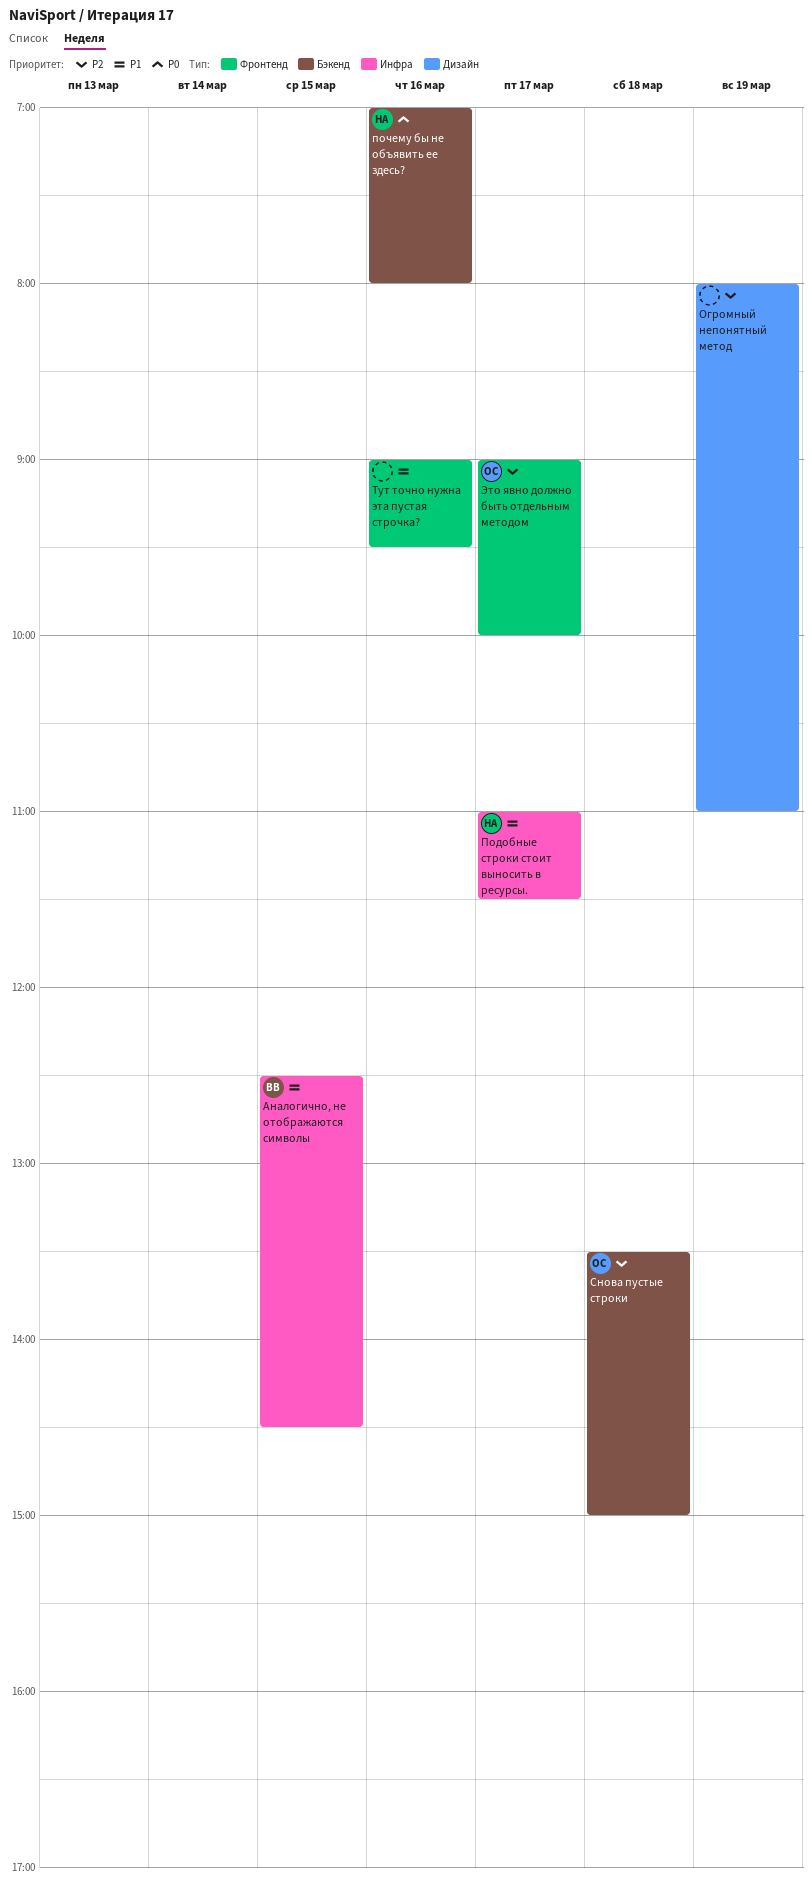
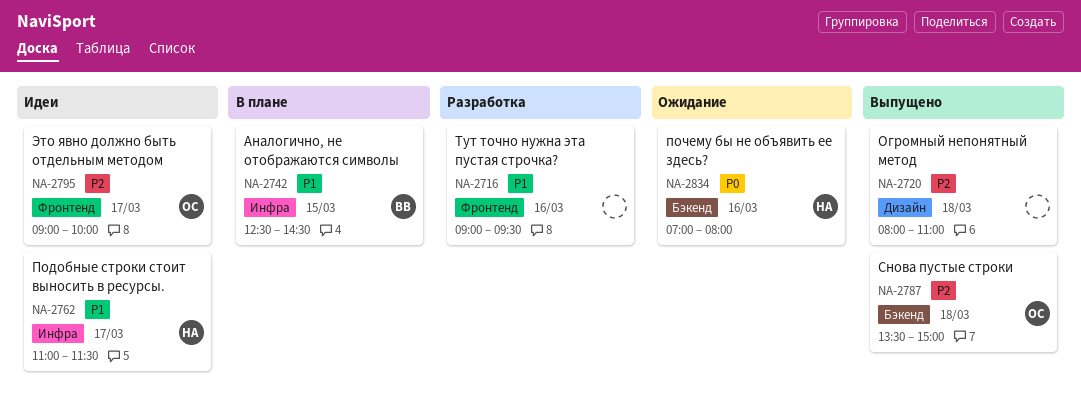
Огромный непонятный метод, day: Mar 19 -> Mar 18

